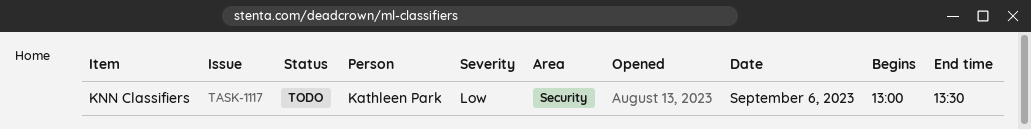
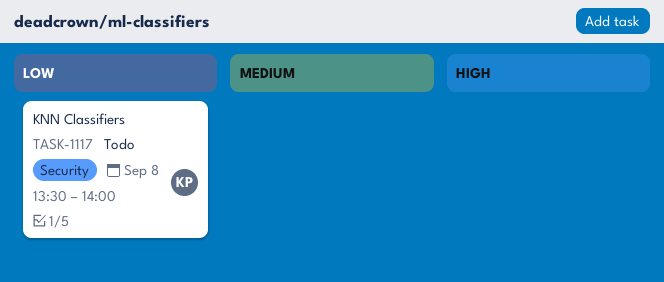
TASK-1117, day: Sep 6 -> Sep 8
TASK-1117, begins: 13:00 -> 13:30
TASK-1117, ends: 13:30 -> 14:00

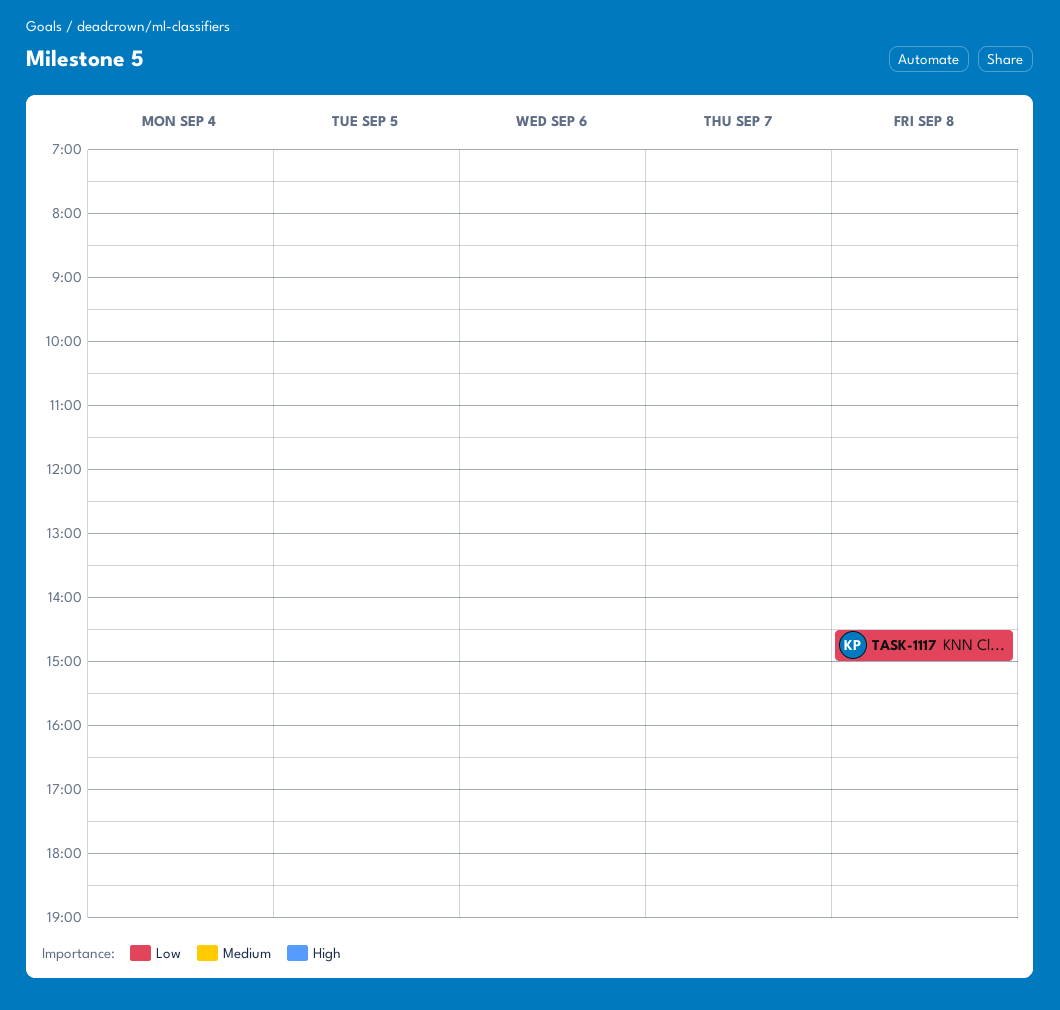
TASK-1117, begins: 13:30 -> 14:30
TASK-1117, ends: 14:00 -> 15:00

